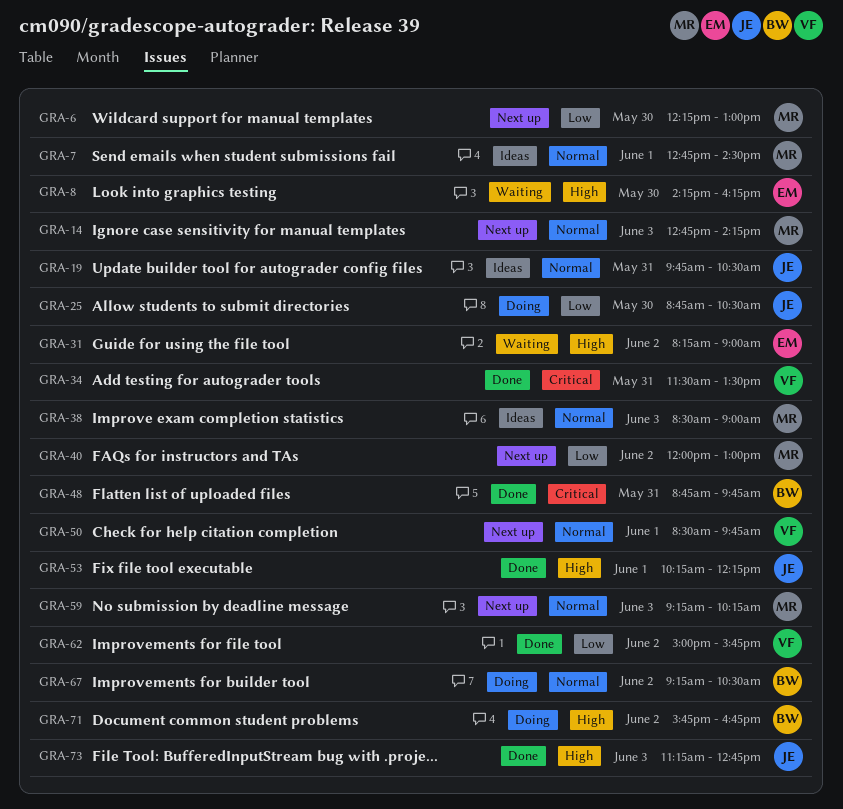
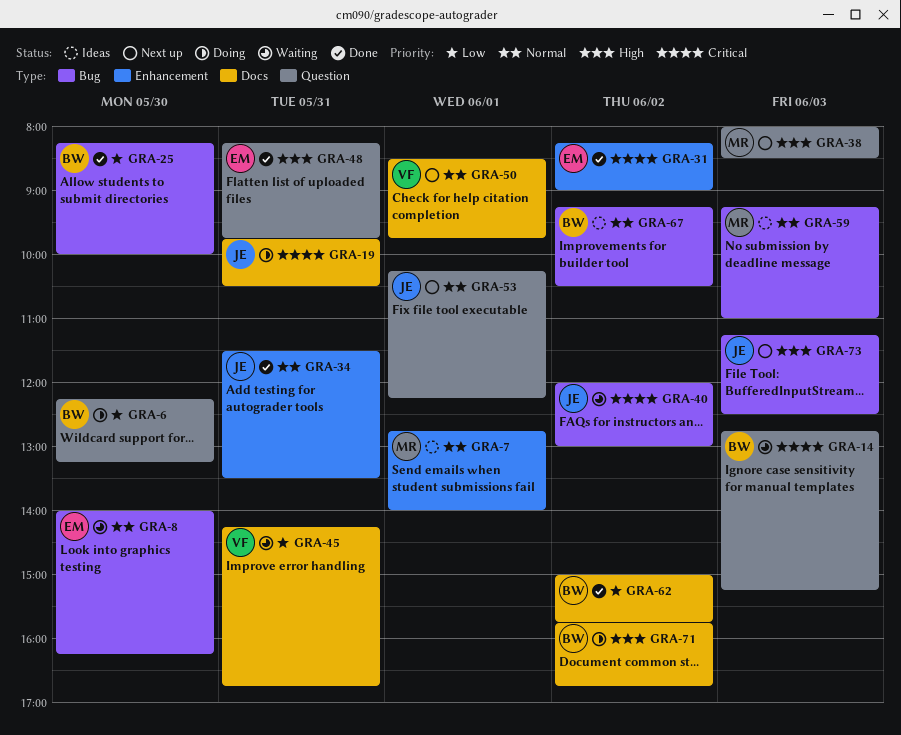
GRA-6, status: Next up -> Doing
GRA-6, owner: MR -> BW
GRA-6, ends: 13:00 -> 13:15
GRA-7, ends: 14:30 -> 14:00
GRA-8, priority: High -> Normal
GRA-8, begins: 14:15 -> 14:00
GRA-14, status: Next up -> Waiting
GRA-14, owner: MR -> BW
GRA-14, priority: Normal -> Critical
GRA-14, ends: 14:15 -> 15:15
GRA-19, status: Ideas -> Doing
GRA-19, priority: Normal -> Critical
GRA-25, status: Doing -> Done
GRA-25, owner: JE -> BW
GRA-25, begins: 08:45 -> 08:15
GRA-25, ends: 10:30 -> 10:00
GRA-31, status: Waiting -> Done
GRA-31, priority: High -> Critical
GRA-34, owner: VF -> JE
GRA-34, priority: Critical -> Normal
GRA-38, status: Ideas -> Next up
GRA-38, priority: Normal -> High
GRA-38, begins: 08:30 -> 08:00
GRA-38, ends: 09:00 -> 08:30
GRA-40, status: Next up -> Waiting
GRA-40, owner: MR -> JE
GRA-40, priority: Low -> Critical
GRA-45: none -> present
GRA-48, owner: BW -> EM
GRA-48, priority: Critical -> High
GRA-48, begins: 08:45 -> 08:15
GRA-53, status: Done -> Next up
GRA-53, priority: High -> Normal
GRA-59, status: Next up -> Ideas
GRA-59, ends: 10:15 -> 11:00
GRA-62, owner: VF -> BW
GRA-67, status: Doing -> Ideas
GRA-73, status: Done -> Next up
GRA-73, ends: 12:45 -> 12:30

